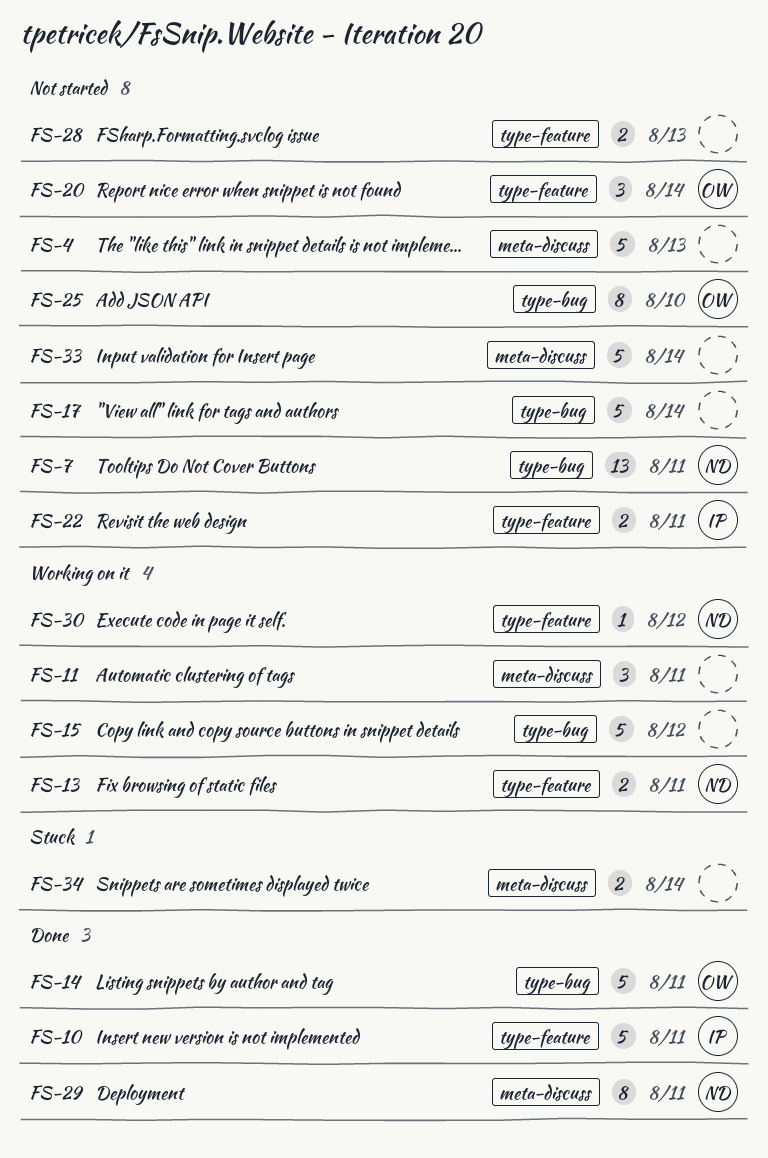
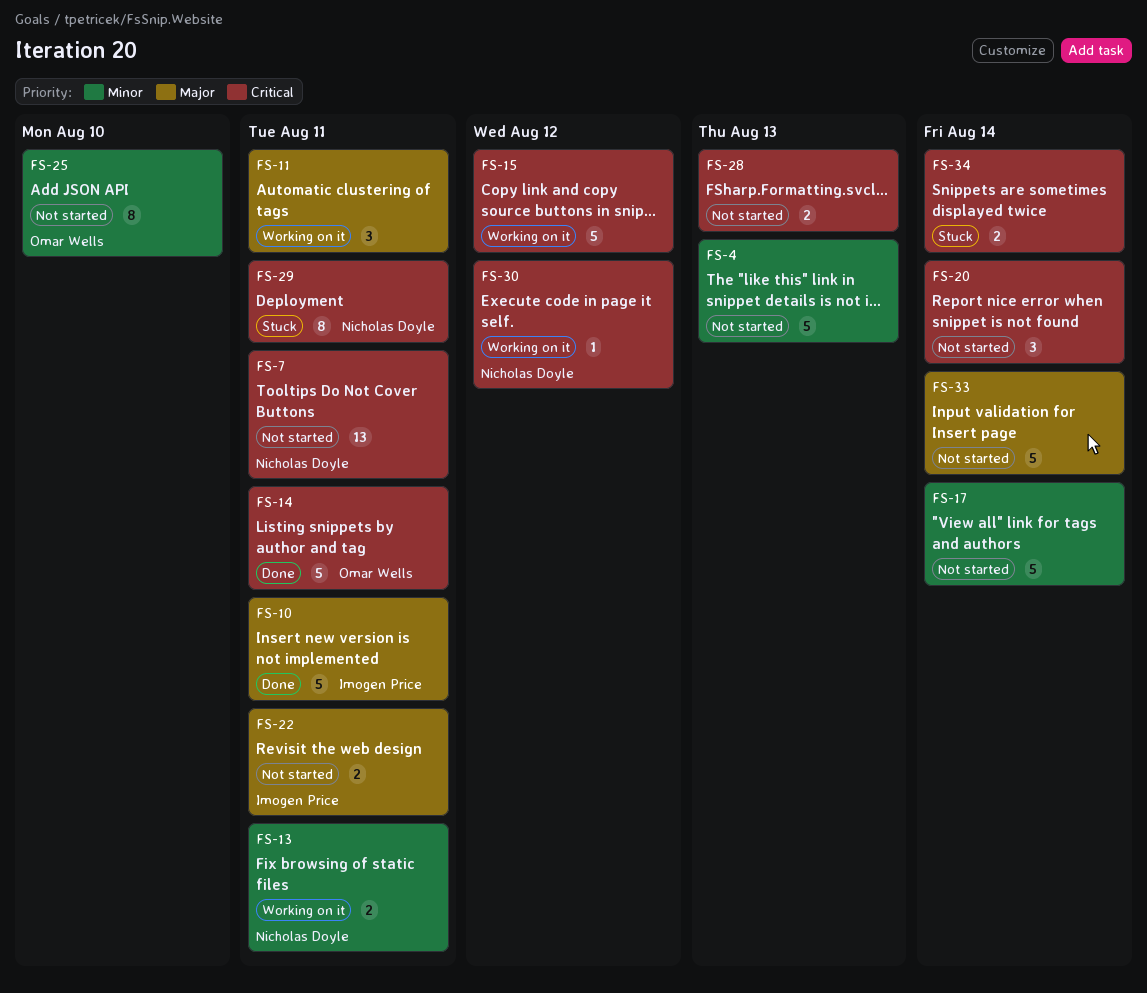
FS-20, owner: Omar Wells -> none
FS-29, status: Done -> Stuck

